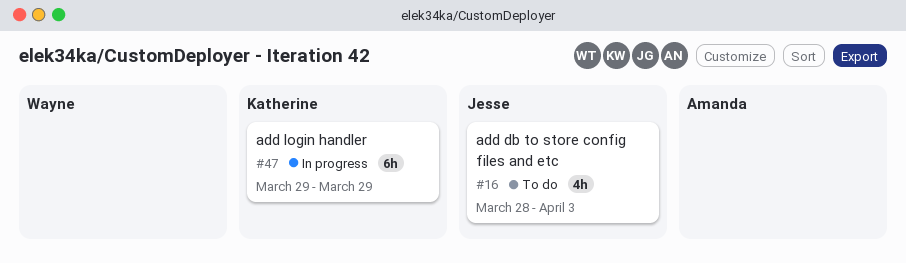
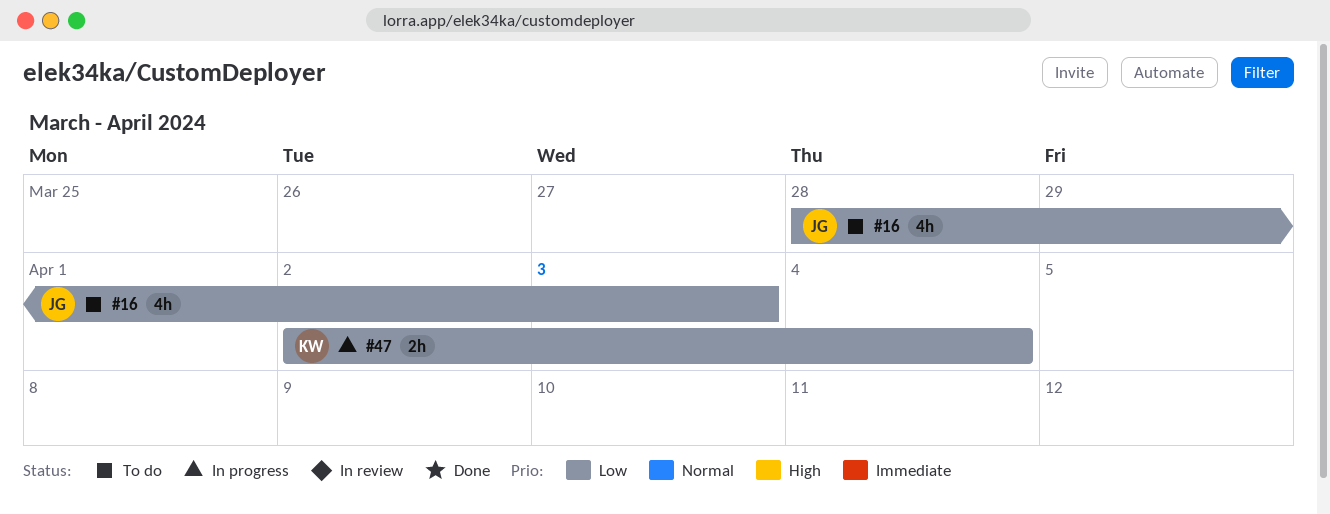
#47, estimate: 6h -> 2h
#47, start: Mar 29 -> Apr 2
#47, due: Mar 29 -> Apr 4

